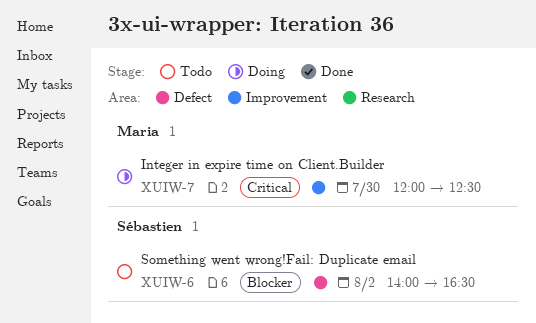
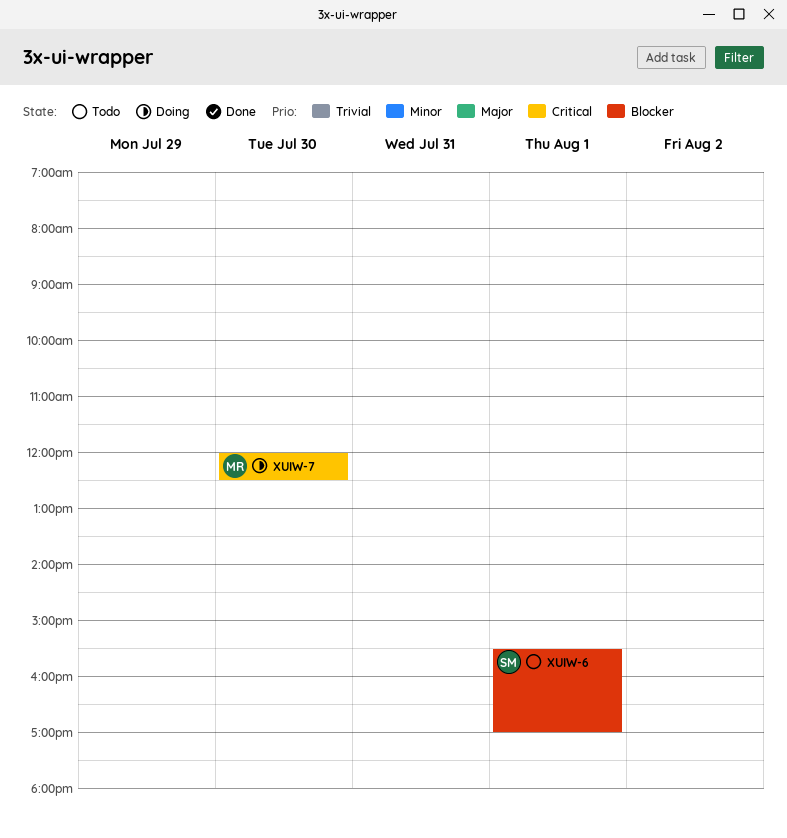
XUIW-6, day: Aug 2 -> Aug 1
XUIW-6, begins: 14:00 -> 15:30
XUIW-6, ends: 16:30 -> 17:00

